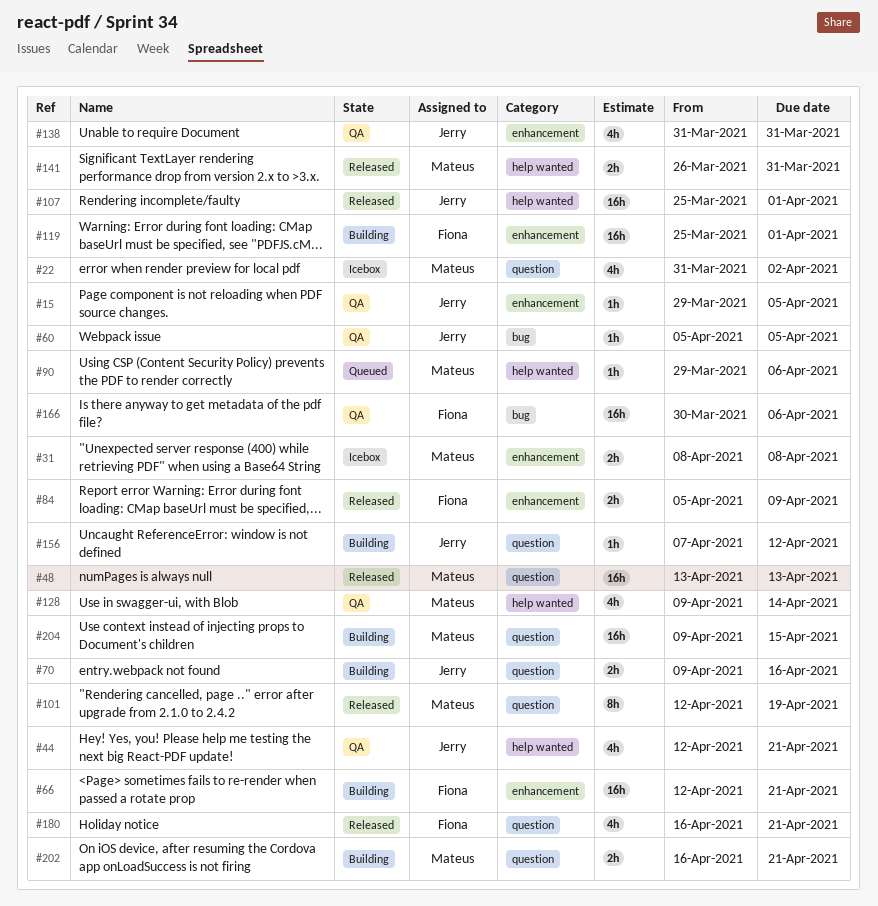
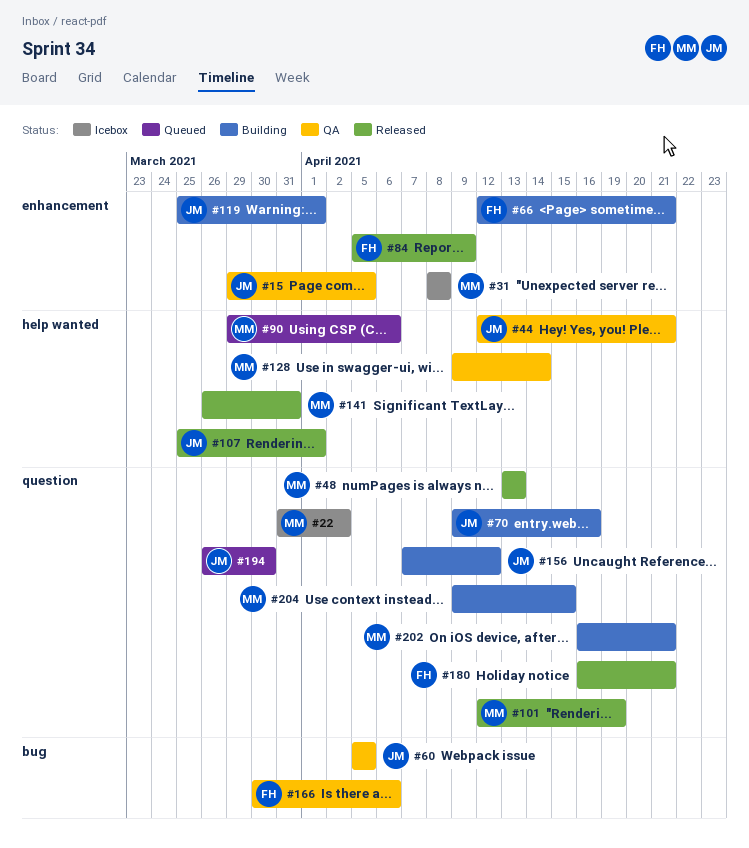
#119, owner: Fiona -> Jerry
#138: present -> none
#194: none -> present

